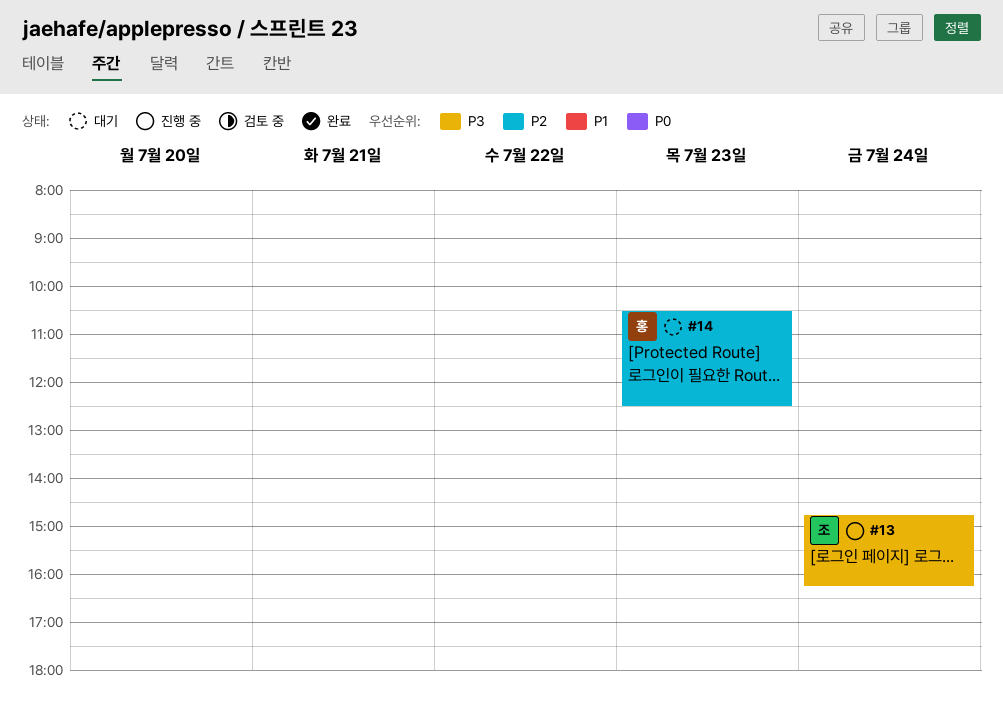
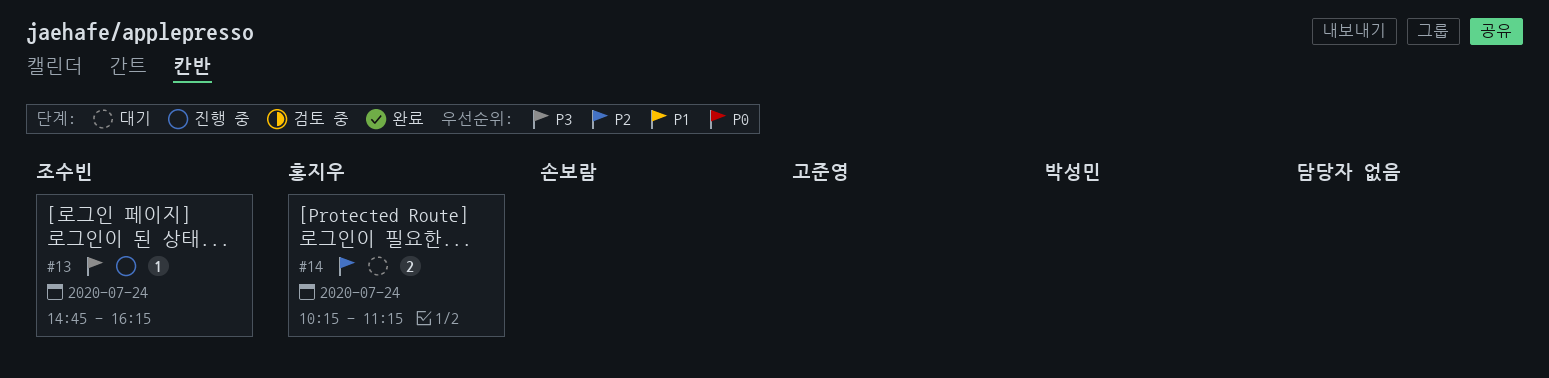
#14, day: Jul 23 -> Jul 24
#14, begins: 10:30 -> 10:15
#14, ends: 12:30 -> 11:15

